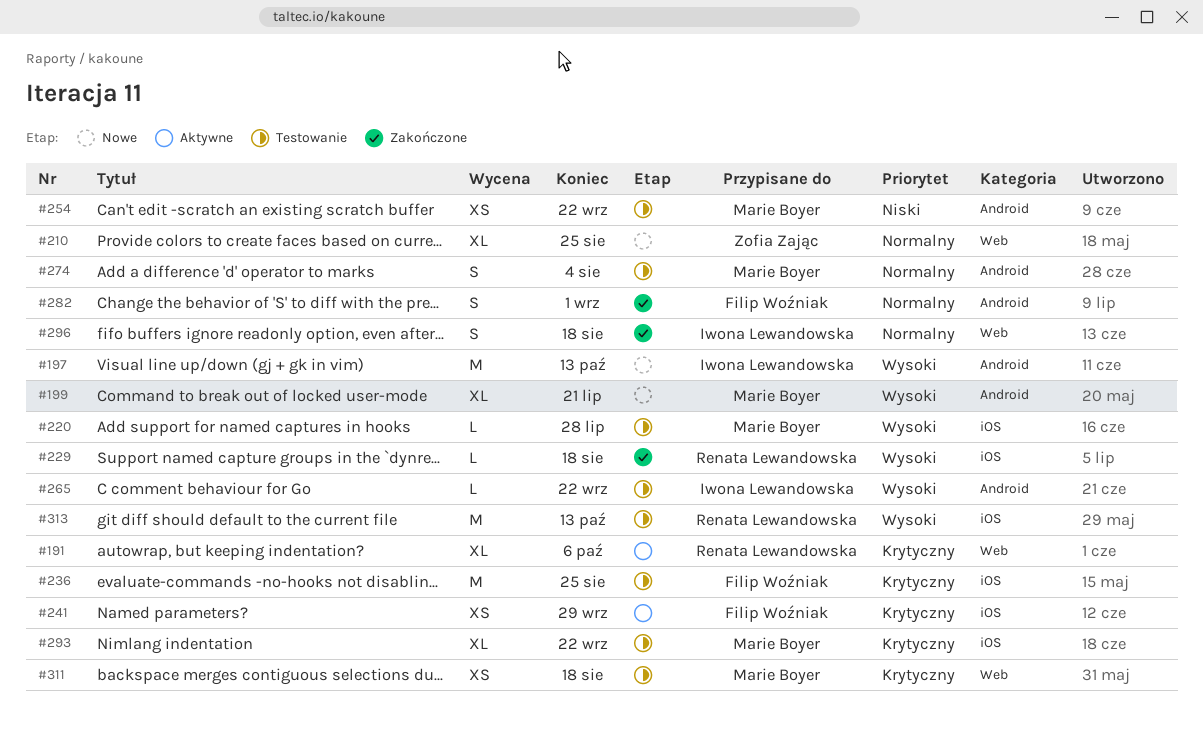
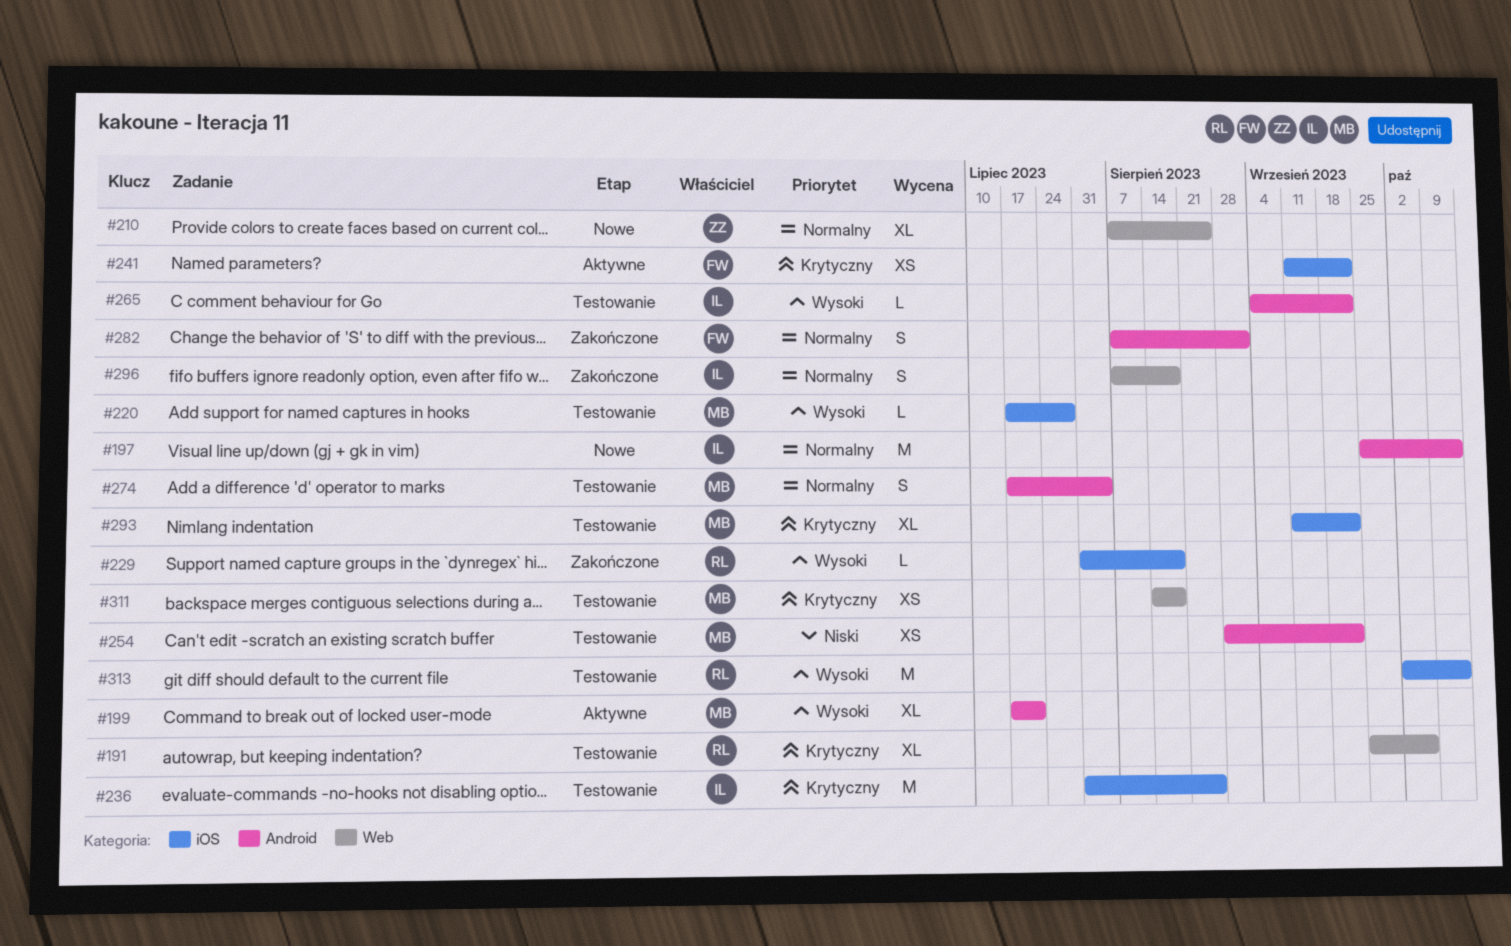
#191, status: Aktywne -> Testowanie
#197, priority: Wysoki -> Normalny
#199, status: Nowe -> Aktywne
#236, owner: Filip Woźniak -> Iwona Lewandowska
#241, due: Sep 29 -> Sep 22

